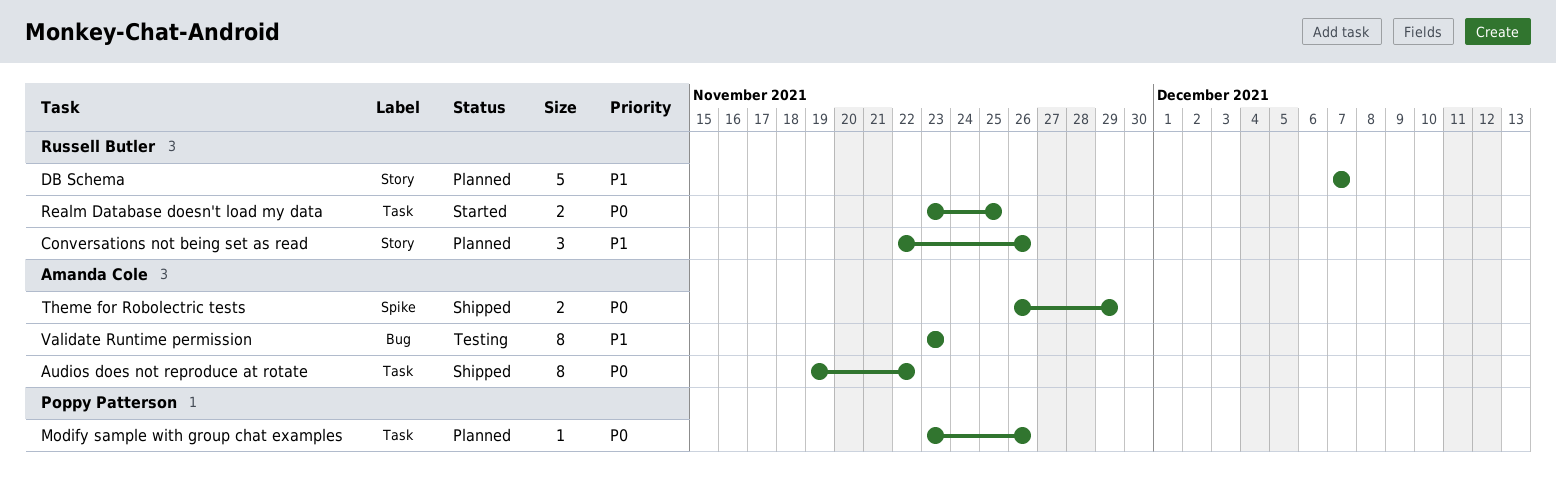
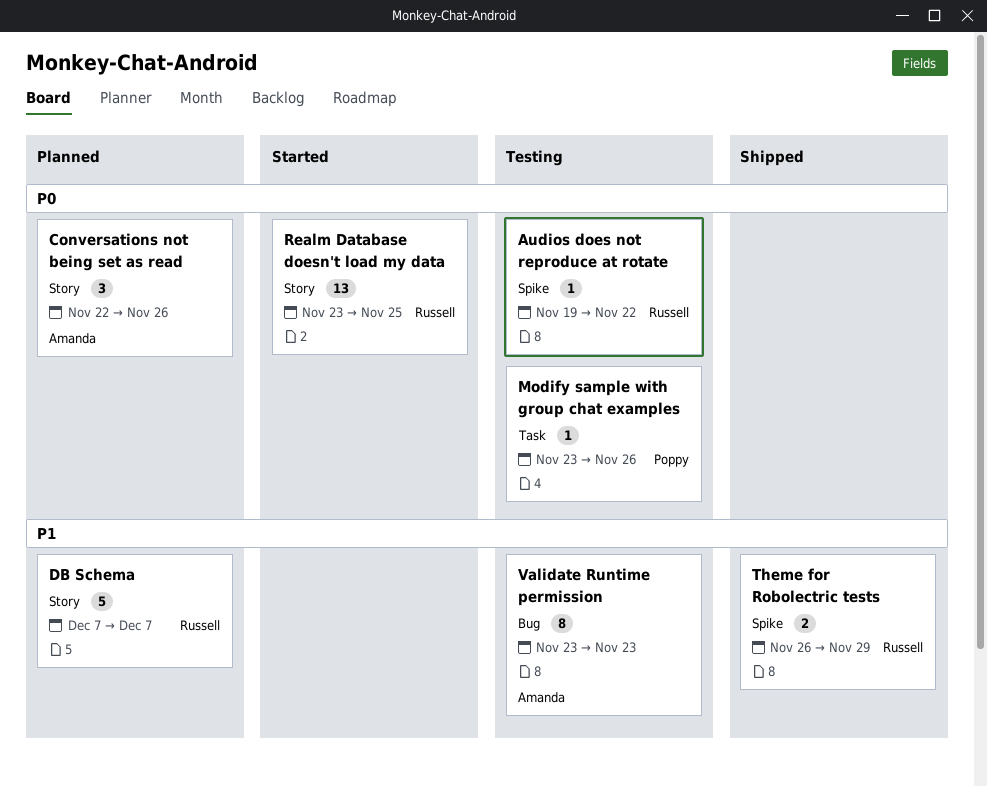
Audios does not reproduce at rotate, status: Shipped -> Testing
Audios does not reproduce at rotate, owner: Amanda Cole -> Russell Butler
Audios does not reproduce at rotate, label: Task -> Spike
Audios does not reproduce at rotate, estimate: 8 -> 1
Conversations not being set as read, owner: Russell Butler -> Amanda Cole
Conversations not being set as read, priority: P1 -> P0
Modify sample with group chat examples, status: Planned -> Testing
Realm Database doesn't load my data, label: Task -> Story
Realm Database doesn't load my data, estimate: 2 -> 13
Theme for Robolectric tests, owner: Amanda Cole -> Russell Butler
Theme for Robolectric tests, priority: P0 -> P1

